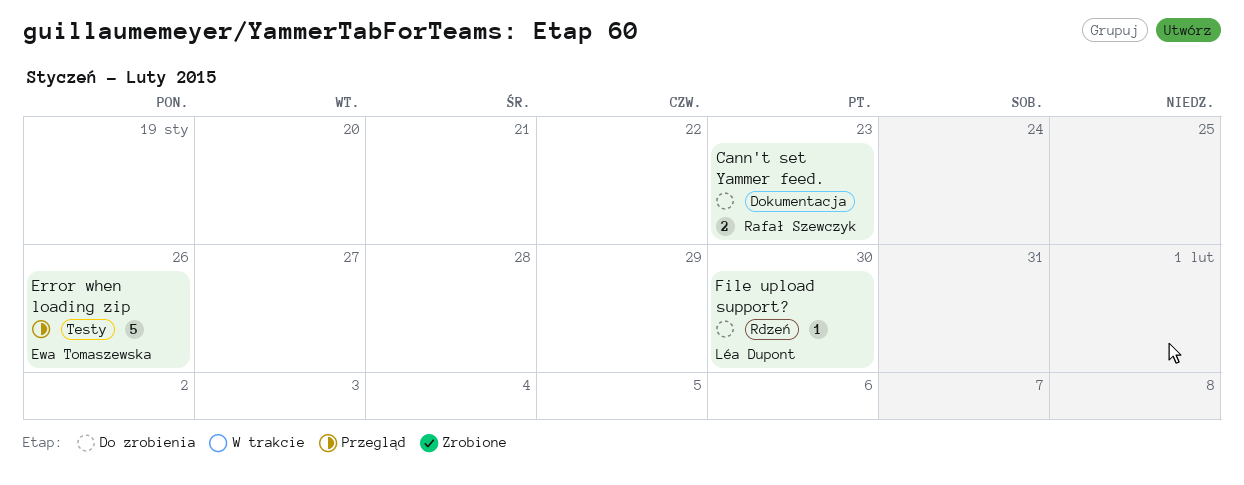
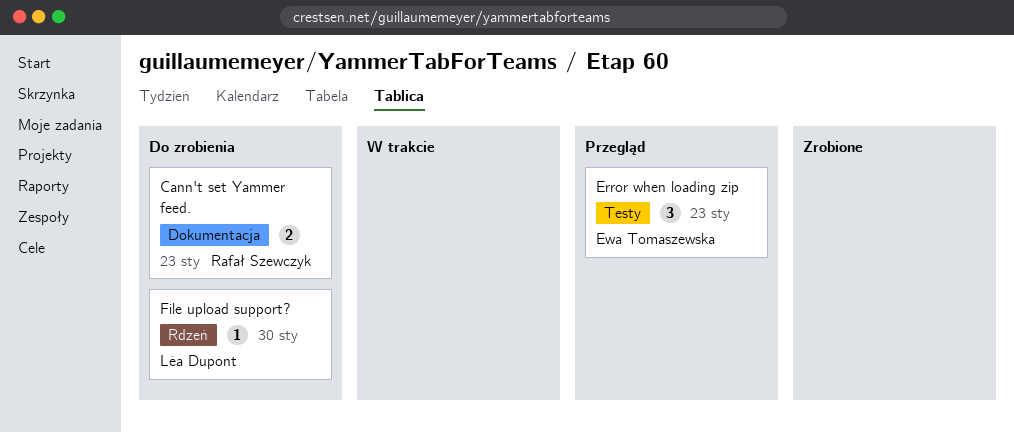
Error when loading zip, estimate: 5 -> 3
Error when loading zip, due: Jan 26 -> Jan 23

